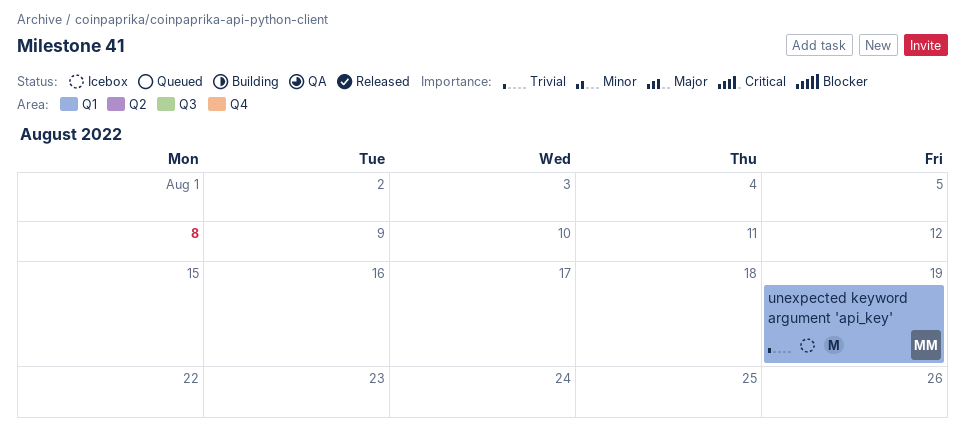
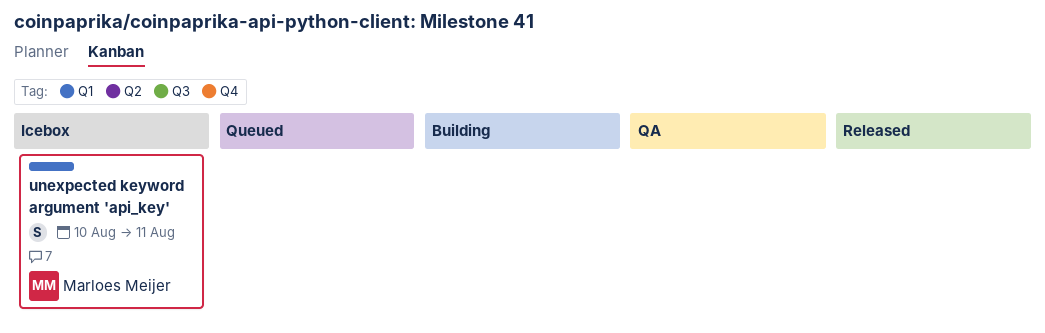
unexpected keyword argument 'api_key', estimate: M -> S
unexpected keyword argument 'api_key', due: Aug 19 -> Aug 11

